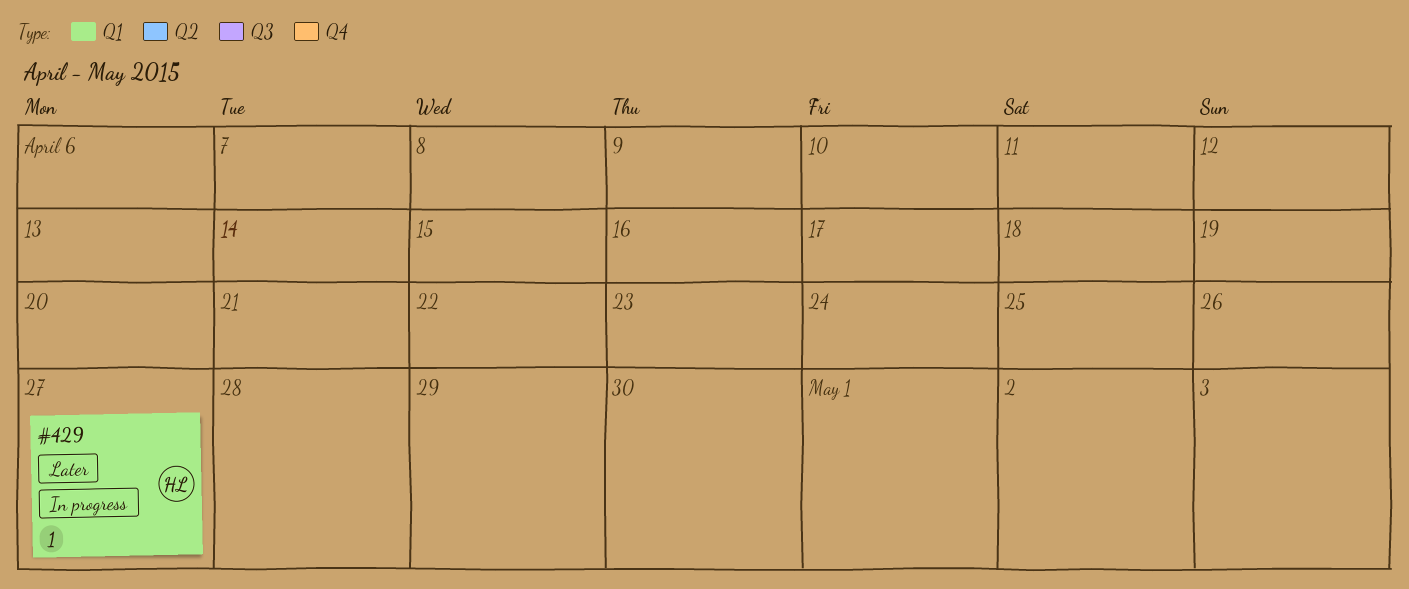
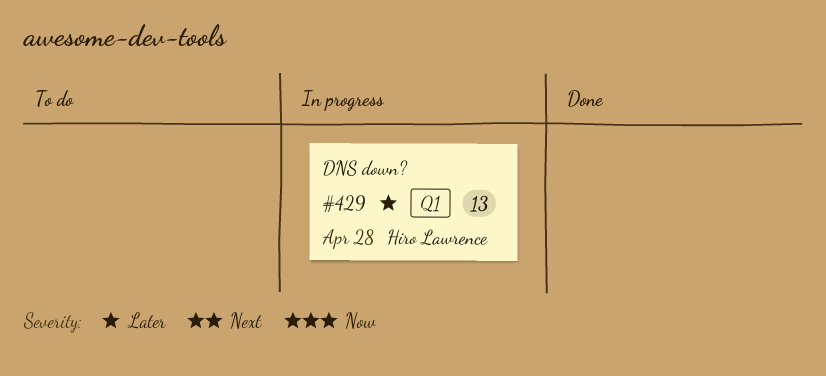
#429, estimate: 1 -> 13
#429, due: Apr 27 -> Apr 28

